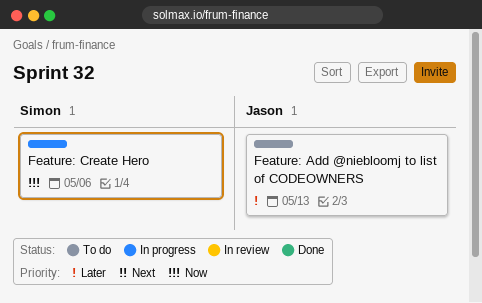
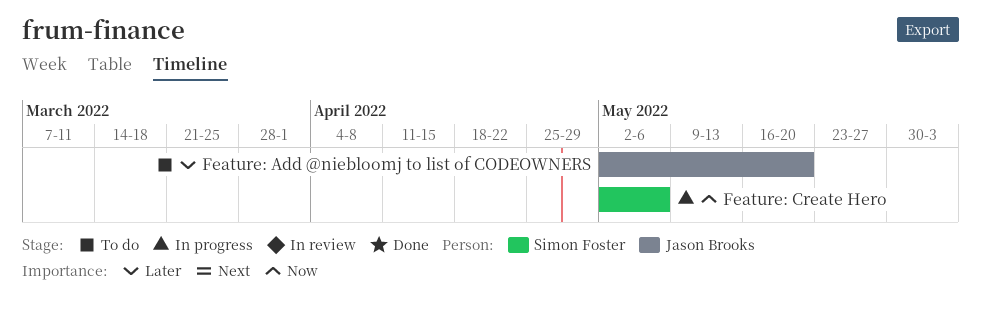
Feature: Add @niebloomj to list of CODEOWNERS, due: May 13 -> May 20

